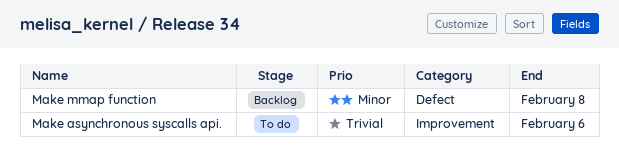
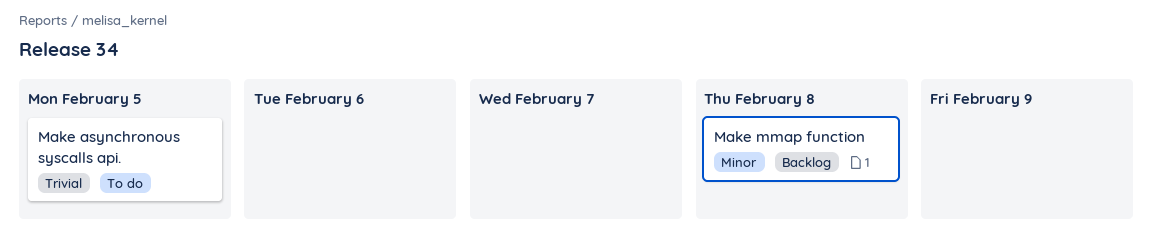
Make asynchronous syscalls api., due: Feb 6 -> Feb 5

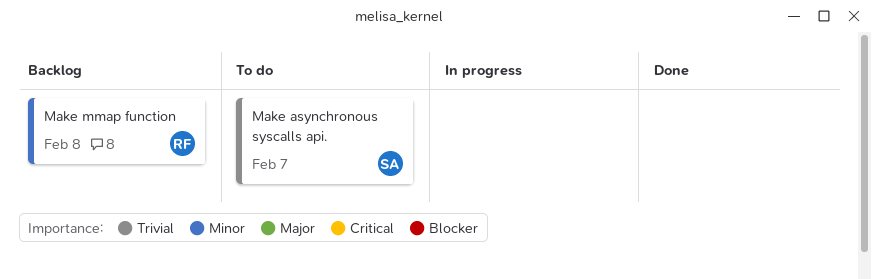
Make asynchronous syscalls api., due: Feb 5 -> Feb 7

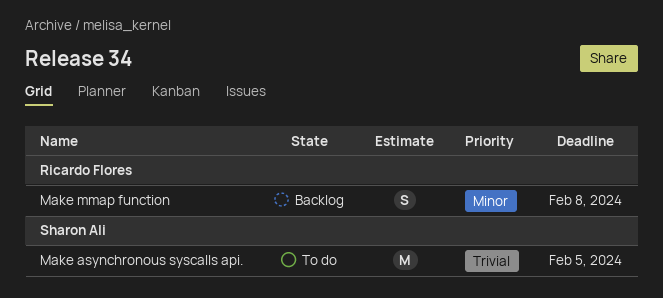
Make asynchronous syscalls api., due: Feb 7 -> Feb 5

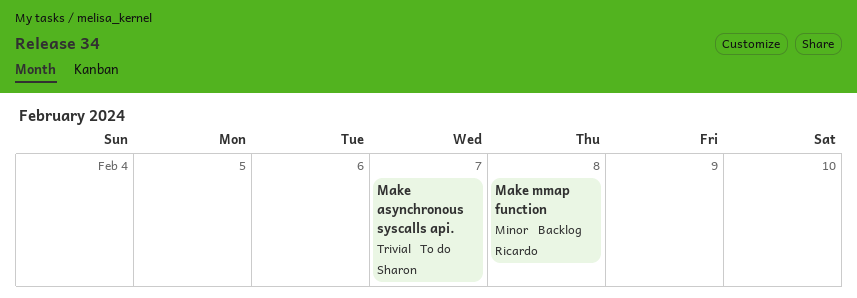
Make asynchronous syscalls api., due: Feb 5 -> Feb 7

